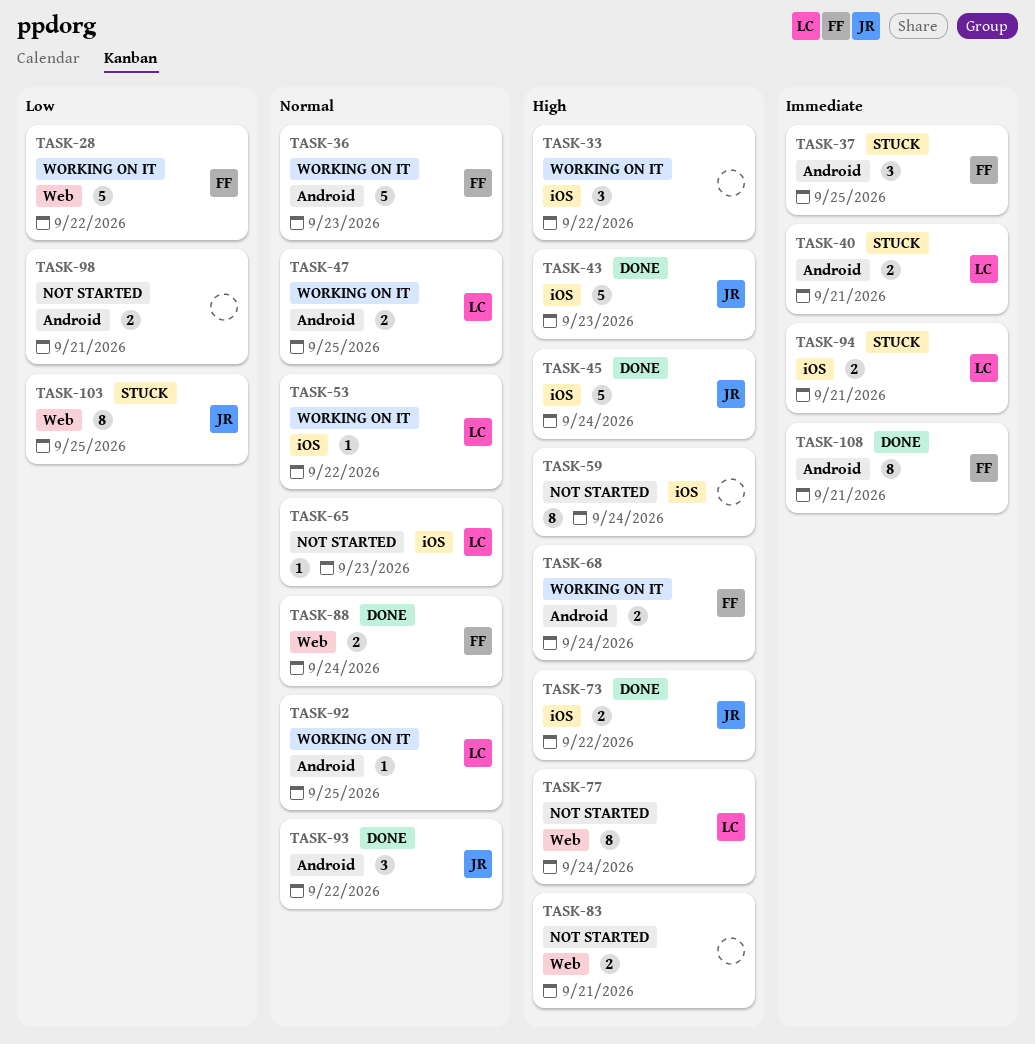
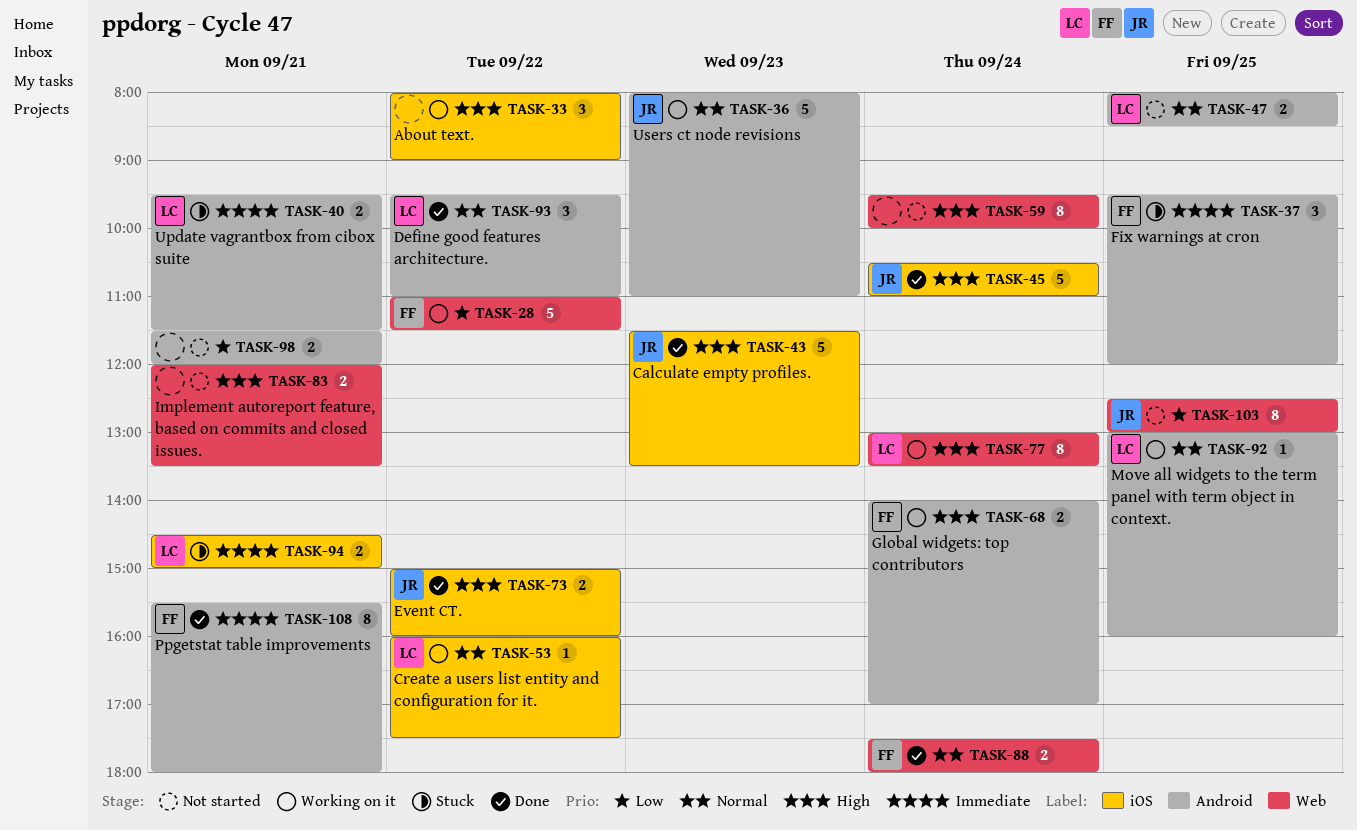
TASK-36, owner: FF -> JR
TASK-47, status: Working on it -> Not started
TASK-59, label: iOS -> Web
TASK-65: present -> none
TASK-77, status: Not started -> Working on it
TASK-93, owner: JR -> LC
TASK-103, status: Stuck -> Not started

